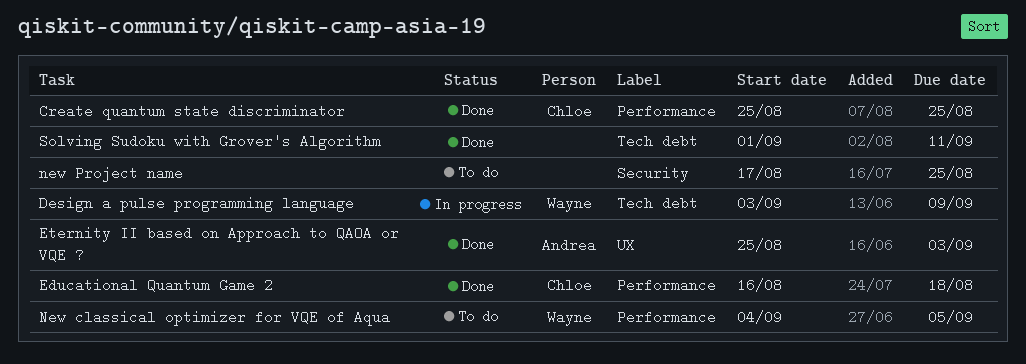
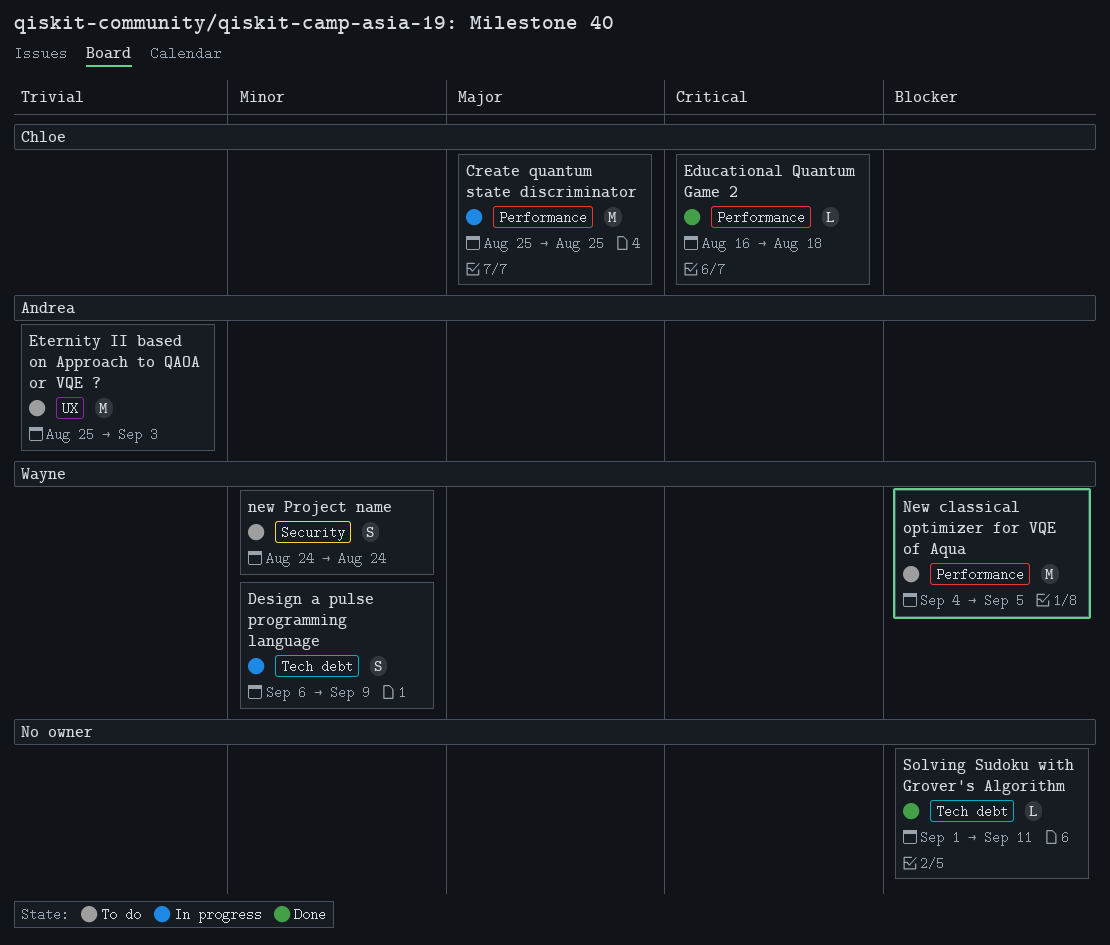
Create quantum state discriminator, status: Done -> In progress
Design a pulse programming language, start: Sep 3 -> Sep 6
Eternity II based on Approach to QAOA or VQE ?, status: Done -> To do
new Project name, owner: none -> Wayne
new Project name, start: Aug 17 -> Aug 24
new Project name, due: Aug 25 -> Aug 24

